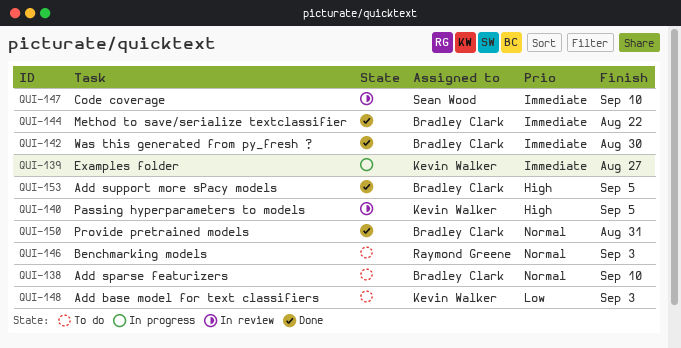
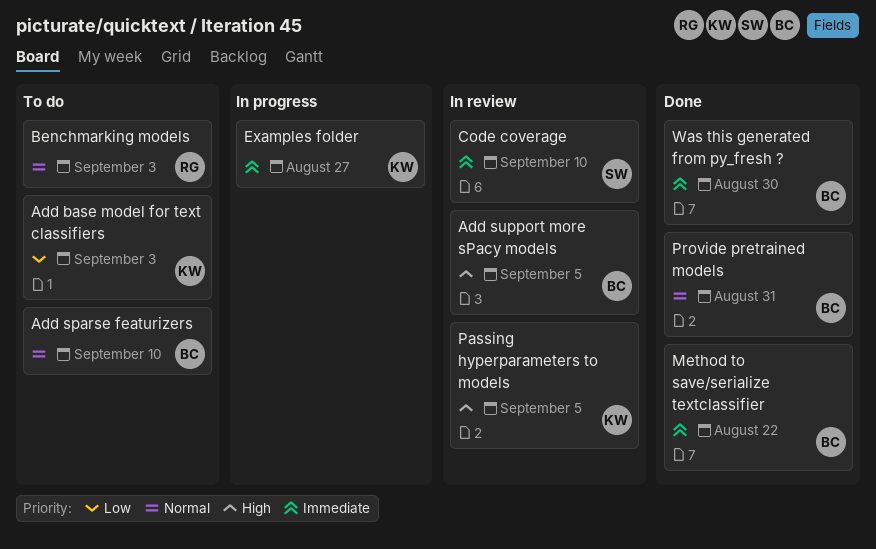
Add support more sPacy models, status: Done -> In review

